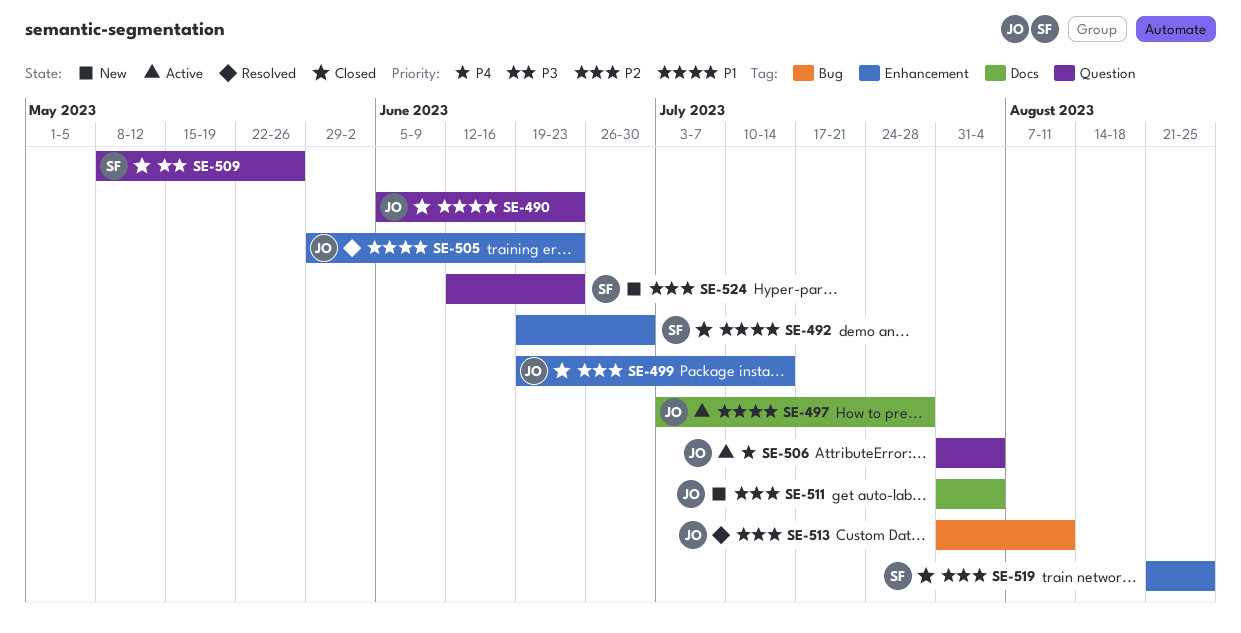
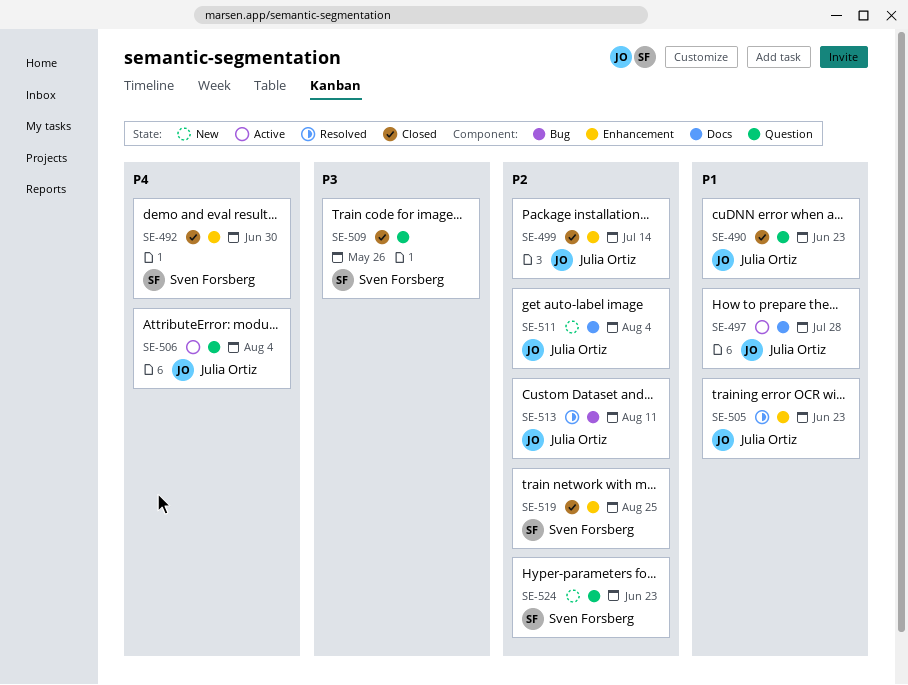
SE-492, priority: P1 -> P4

